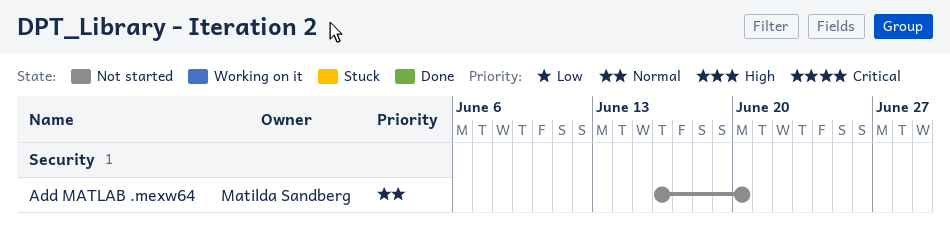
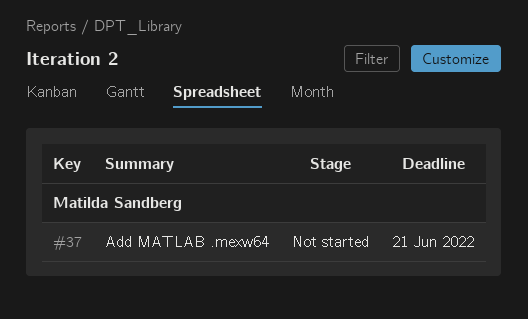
Add MATLAB .mexw64, due: Jun 20 -> Jun 21

